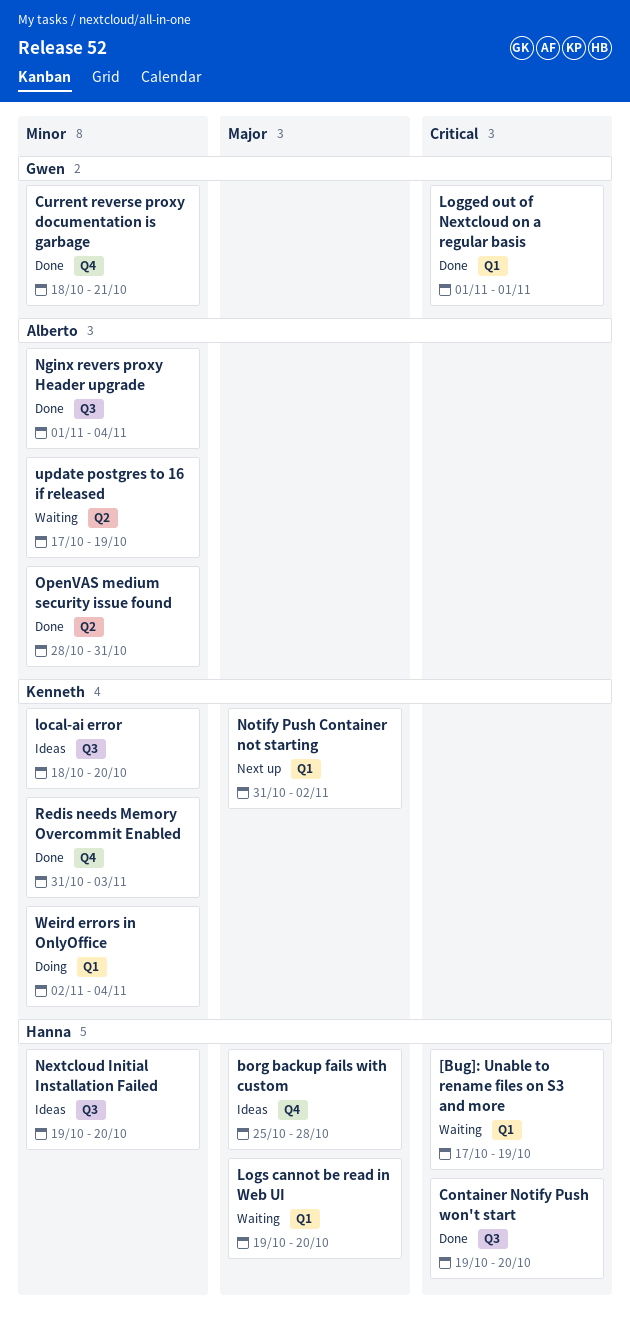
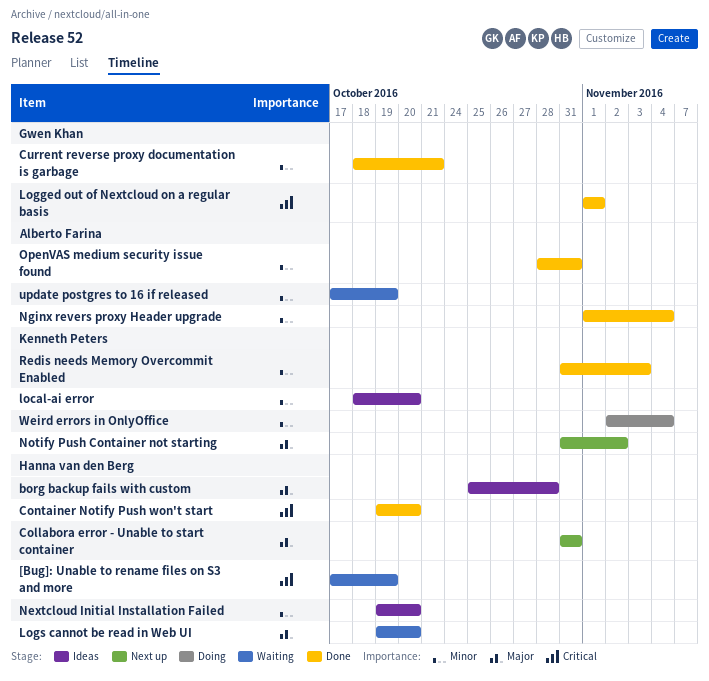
Collabora error - Unable to start container: none -> present

